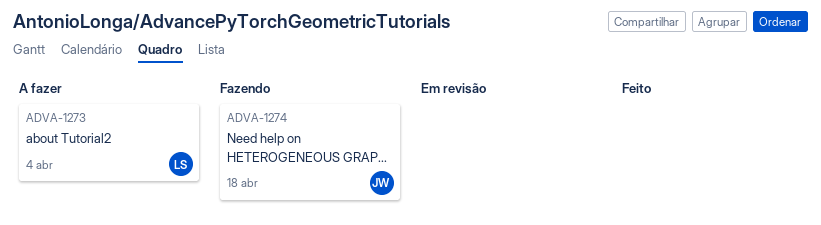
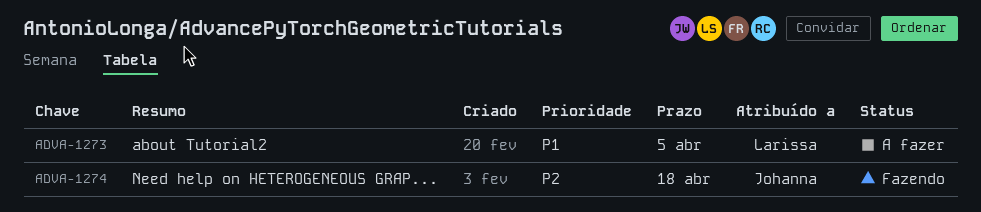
ADVA-1273, due: Apr 4 -> Apr 5

